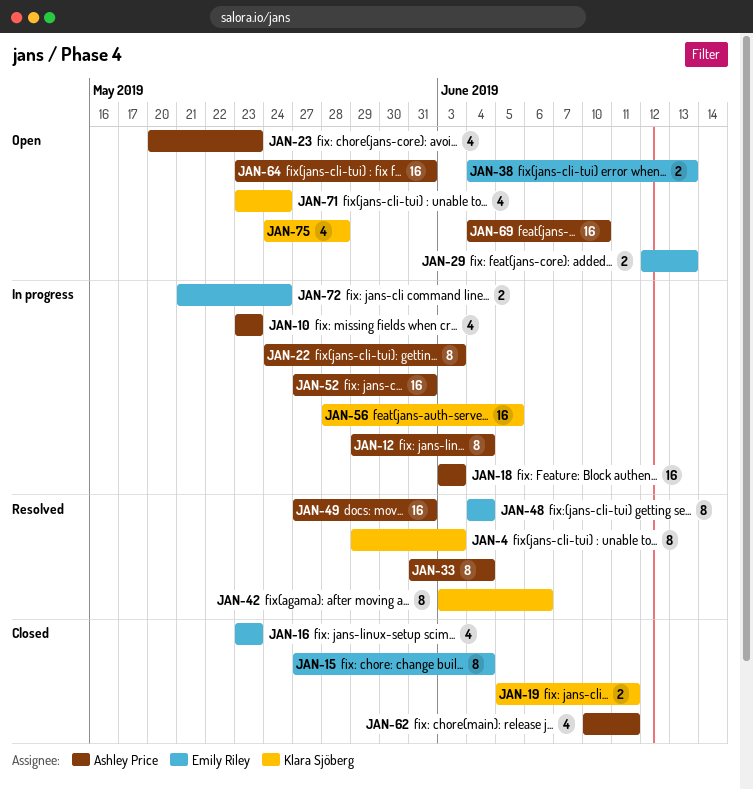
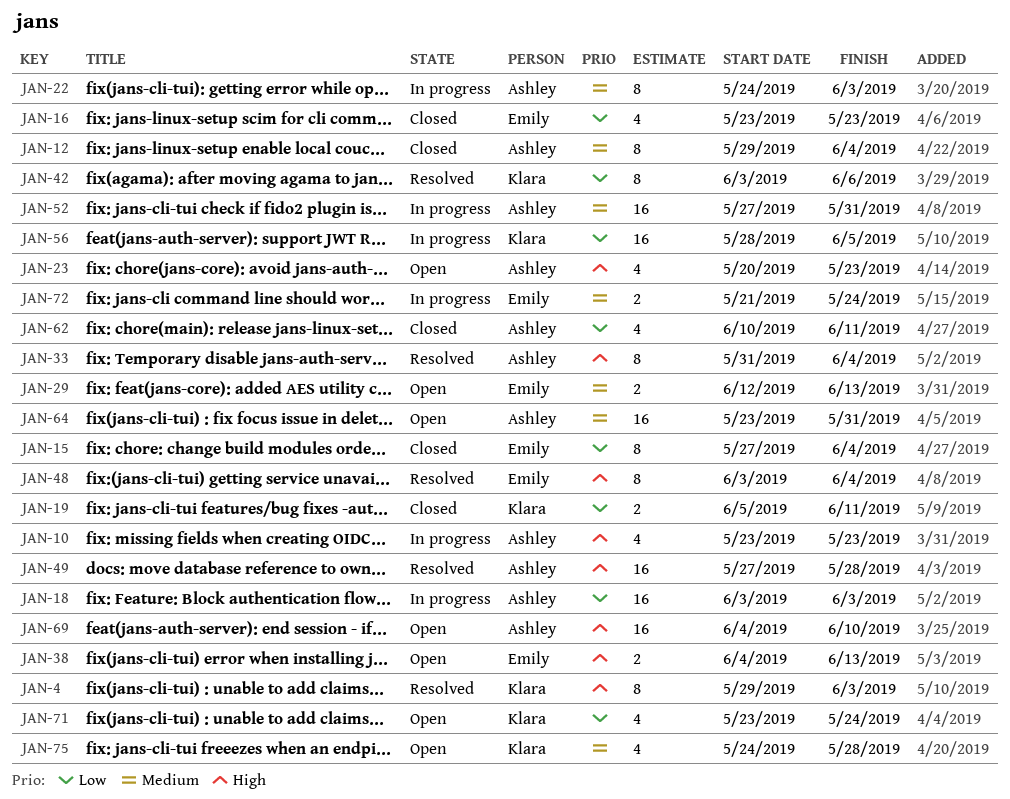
JAN-12, status: In progress -> Closed
JAN-48, start: Jun 4 -> Jun 3
JAN-49, due: May 31 -> May 28

